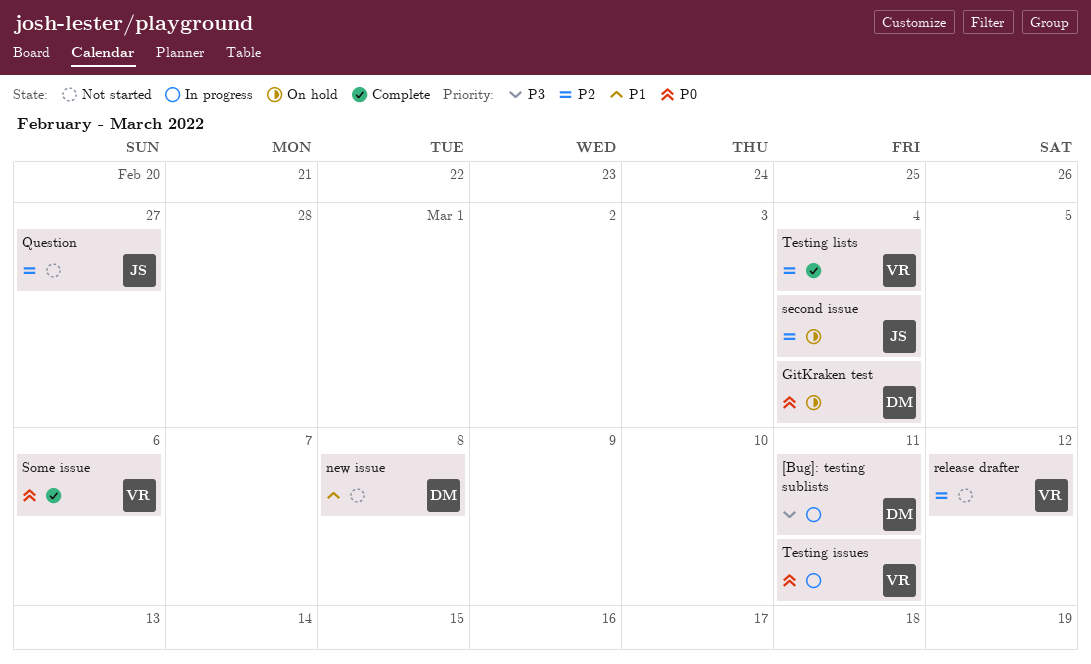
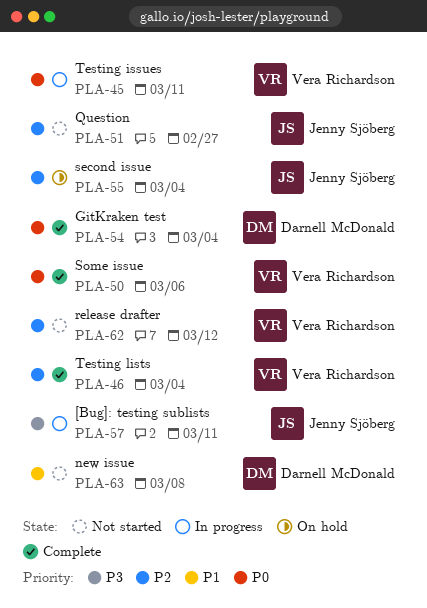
[Bug]: testing sublists, owner: Darnell McDonald -> Jenny Sjöberg
GitKraken test, status: On hold -> Complete

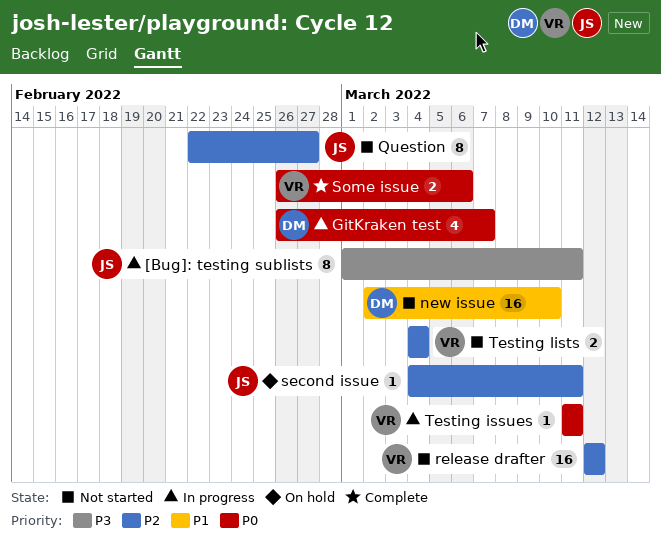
GitKraken test, status: Complete -> In progress
GitKraken test, due: Mar 4 -> Mar 7
new issue, due: Mar 8 -> Mar 10
second issue, due: Mar 4 -> Mar 11
Testing lists, status: Complete -> Not started

